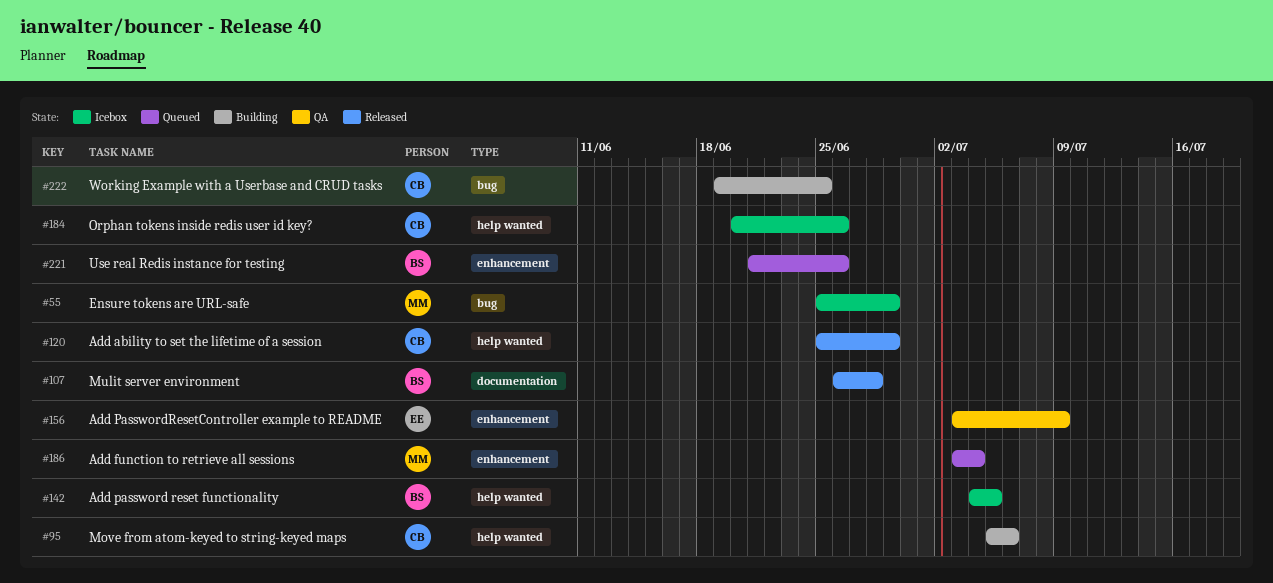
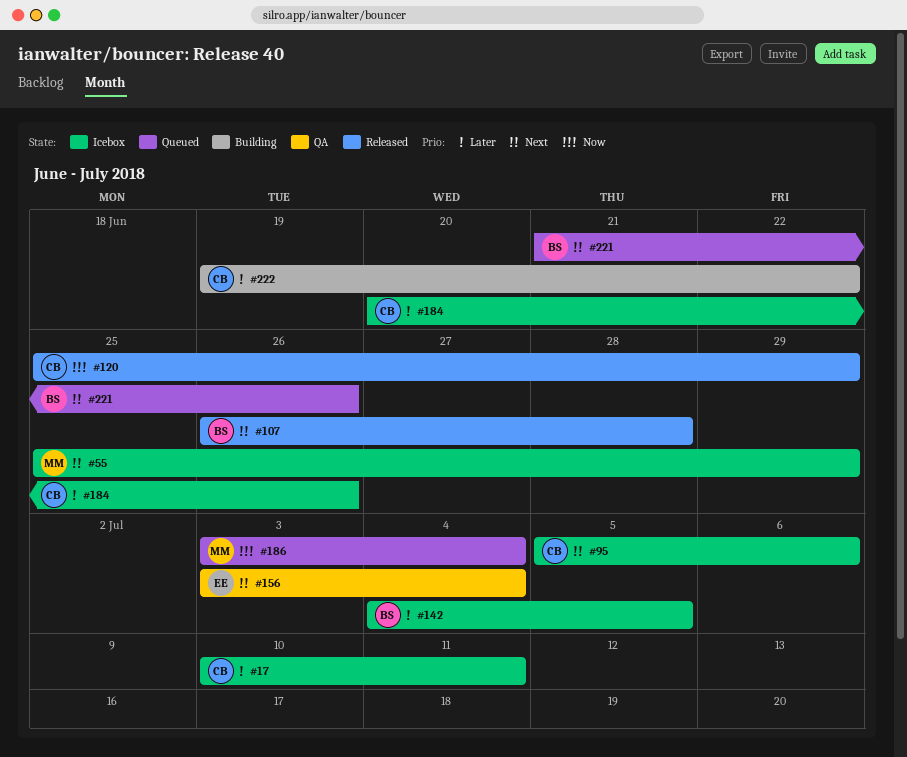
#17: none -> present
#95, status: Building -> Icebox
#156, due: Jul 9 -> Jul 4
#222, due: Jun 25 -> Jun 22

